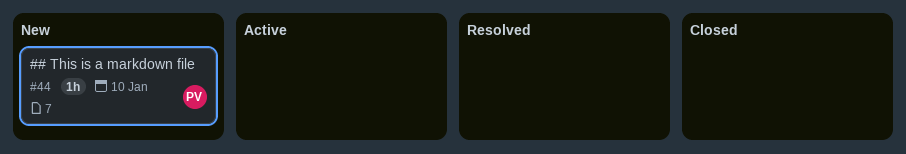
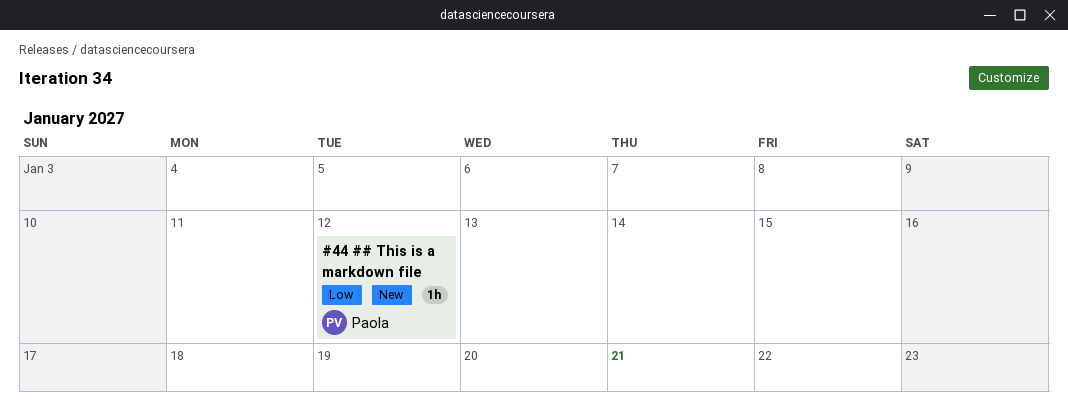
#44, due: Jan 10 -> Jan 12

